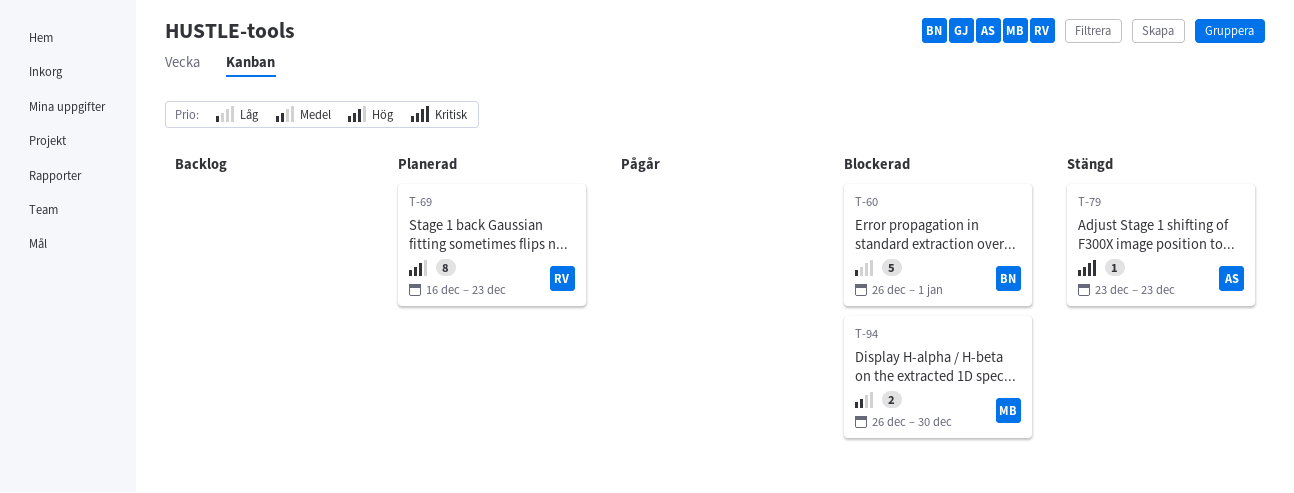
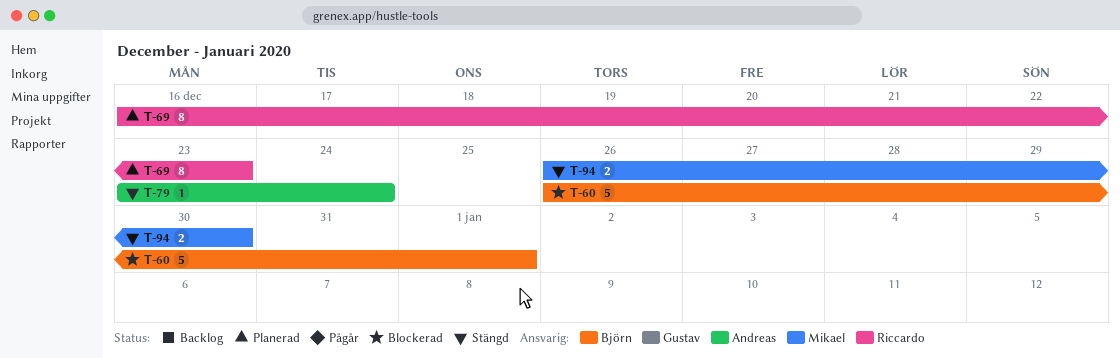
T-79, due: Dec 23 -> Dec 24
T-94, status: Blockerad -> Stängd

